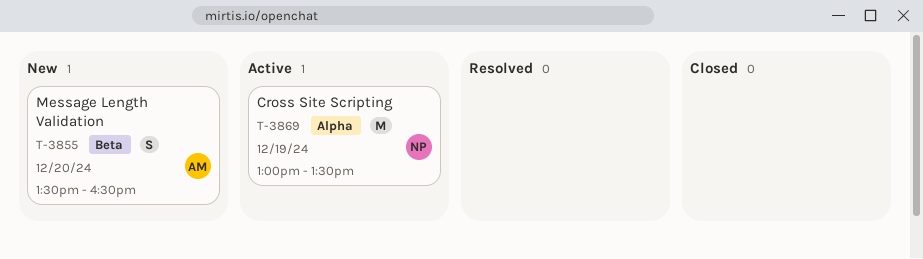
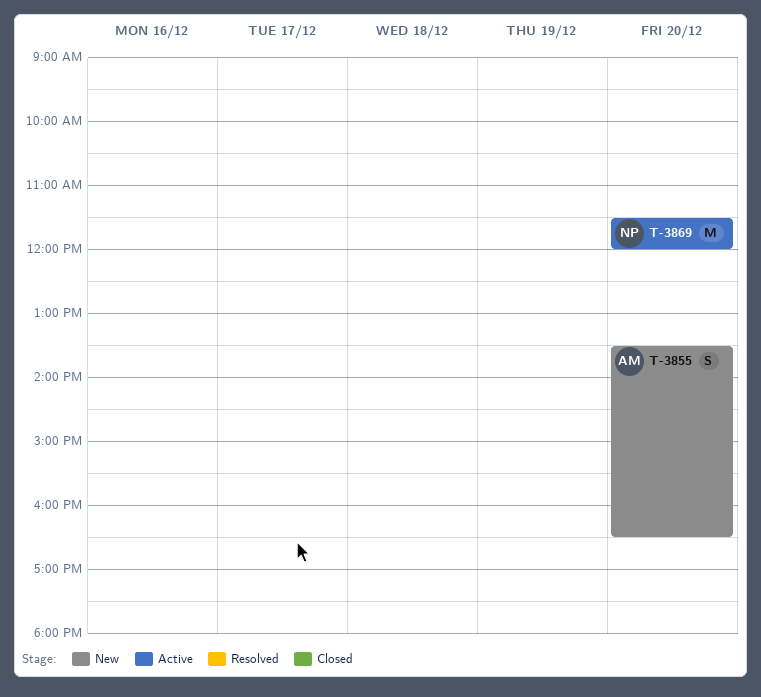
T-3869, day: Dec 19 -> Dec 20
T-3869, begins: 13:00 -> 11:30
T-3869, ends: 13:30 -> 12:00

